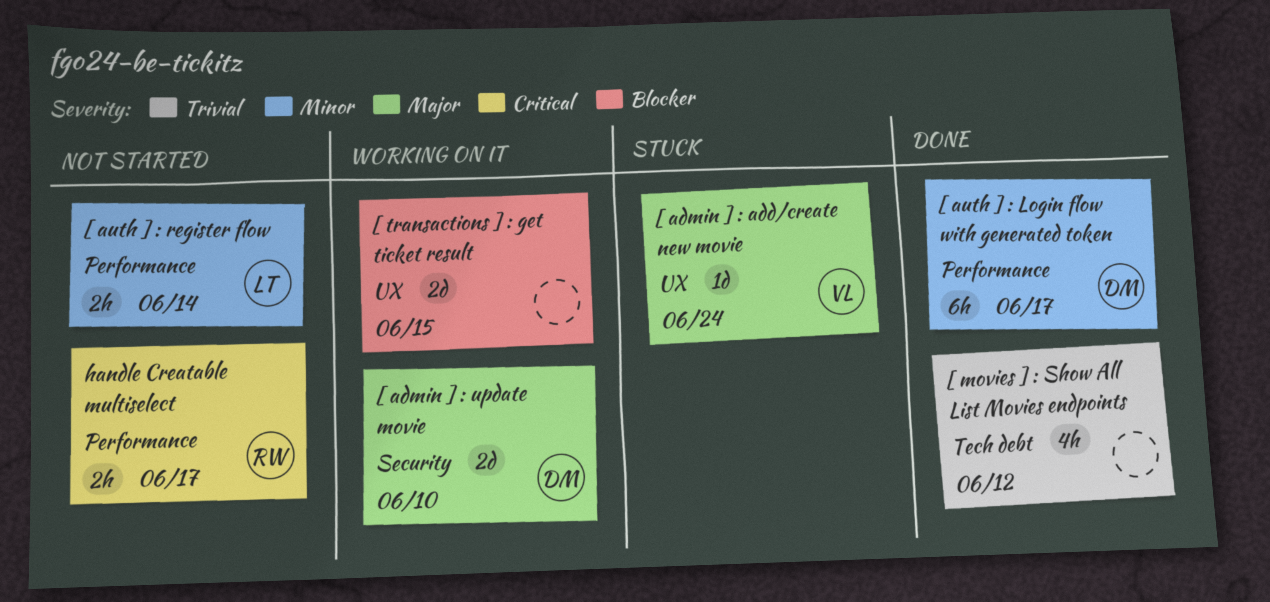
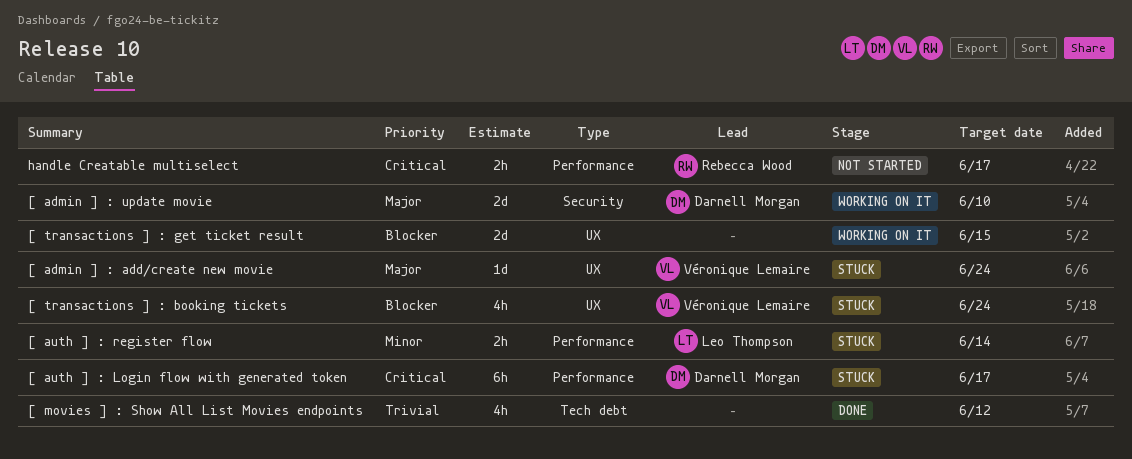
[ auth ] : Login flow with generated token, status: Done -> Stuck
[ auth ] : Login flow with generated token, priority: Minor -> Critical
[ auth ] : register flow, status: Not started -> Stuck
[ transactions ] : booking tickets: none -> present

